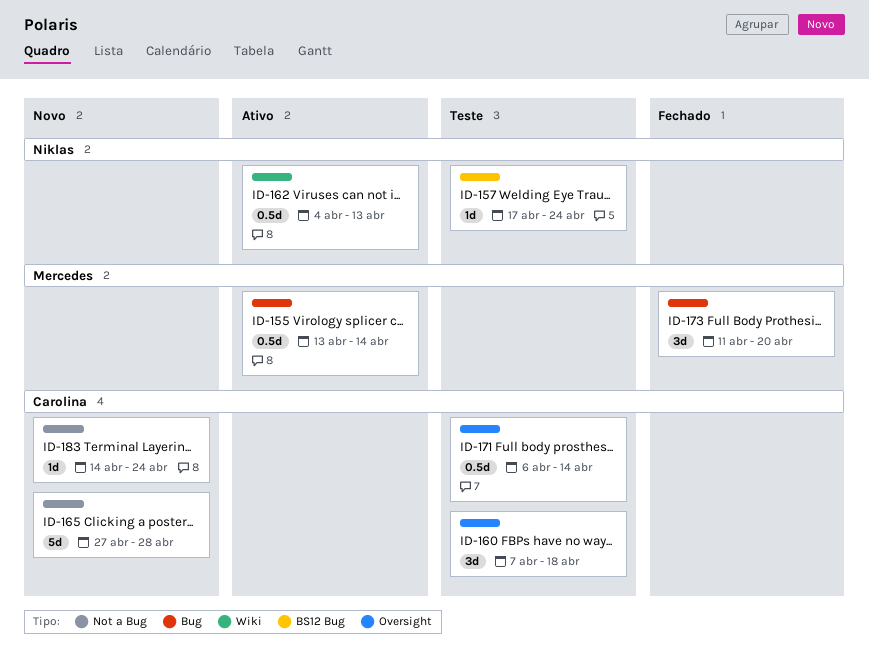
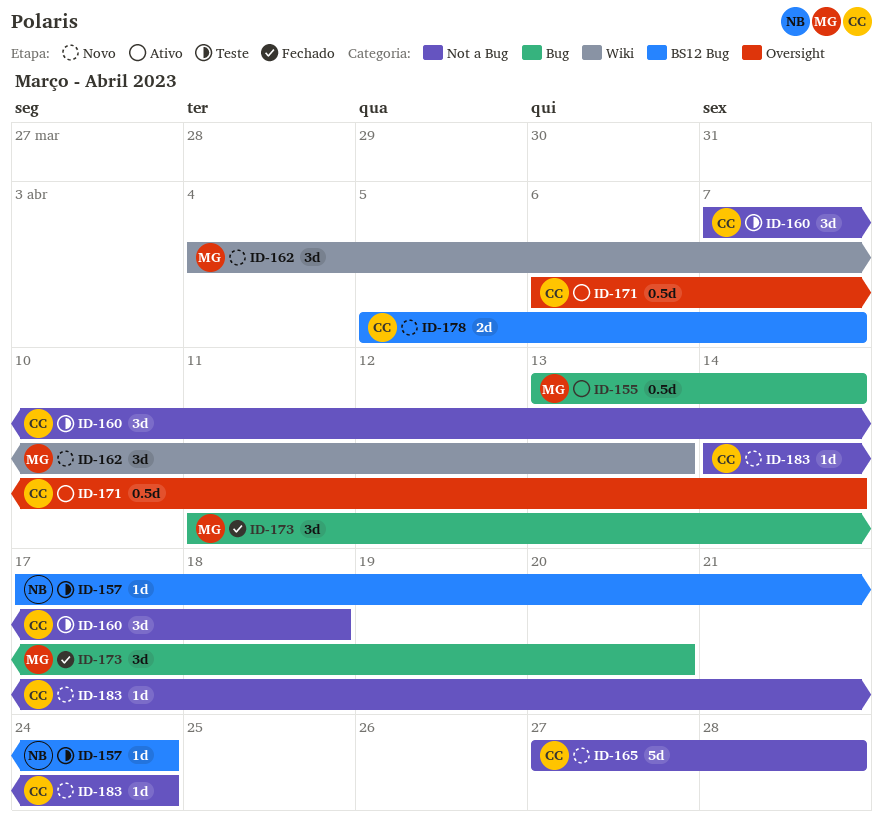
ID-160, label: Oversight -> Not a Bug
ID-162, status: Ativo -> Novo
ID-162, owner: Niklas -> Mercedes
ID-162, estimate: 0.5d -> 3d
ID-171, status: Teste -> Ativo
ID-178: none -> present

